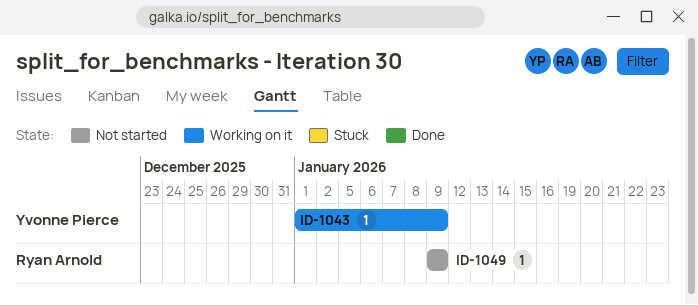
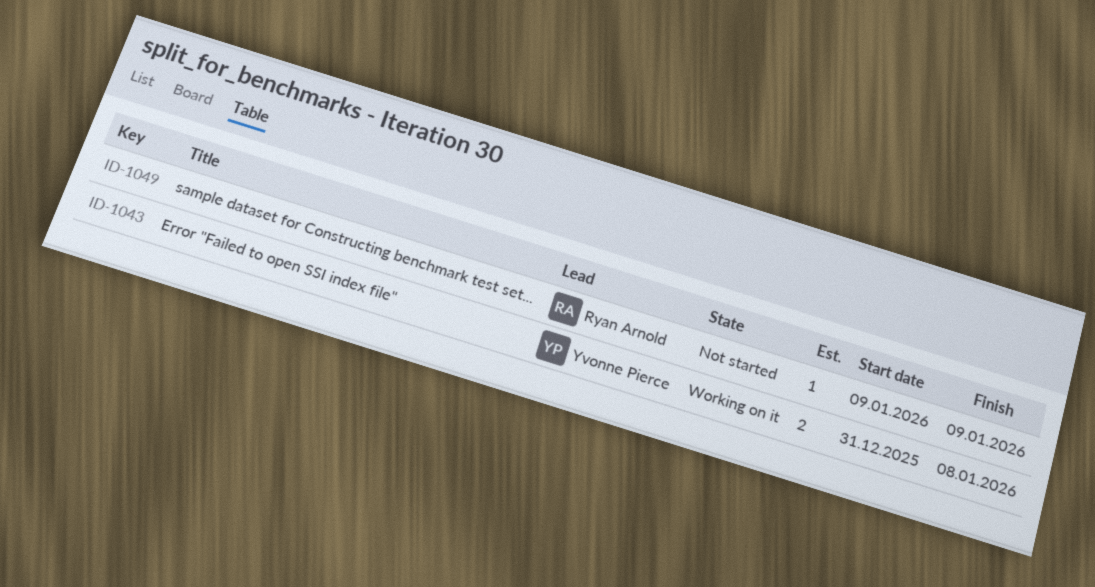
ID-1043, estimate: 1 -> 2
ID-1043, start: Jan 1 -> Dec 31
ID-1043, due: Jan 9 -> Jan 8

